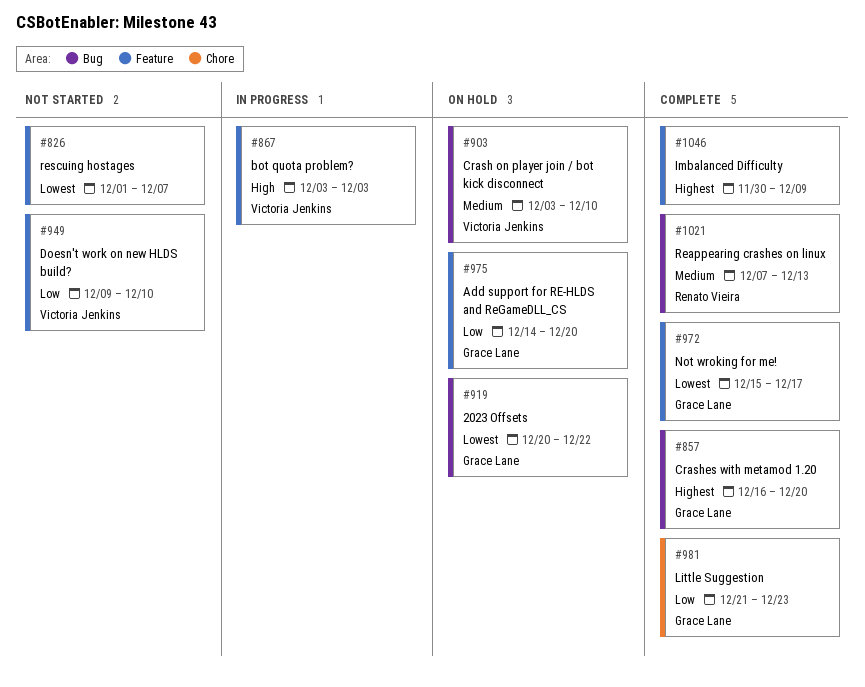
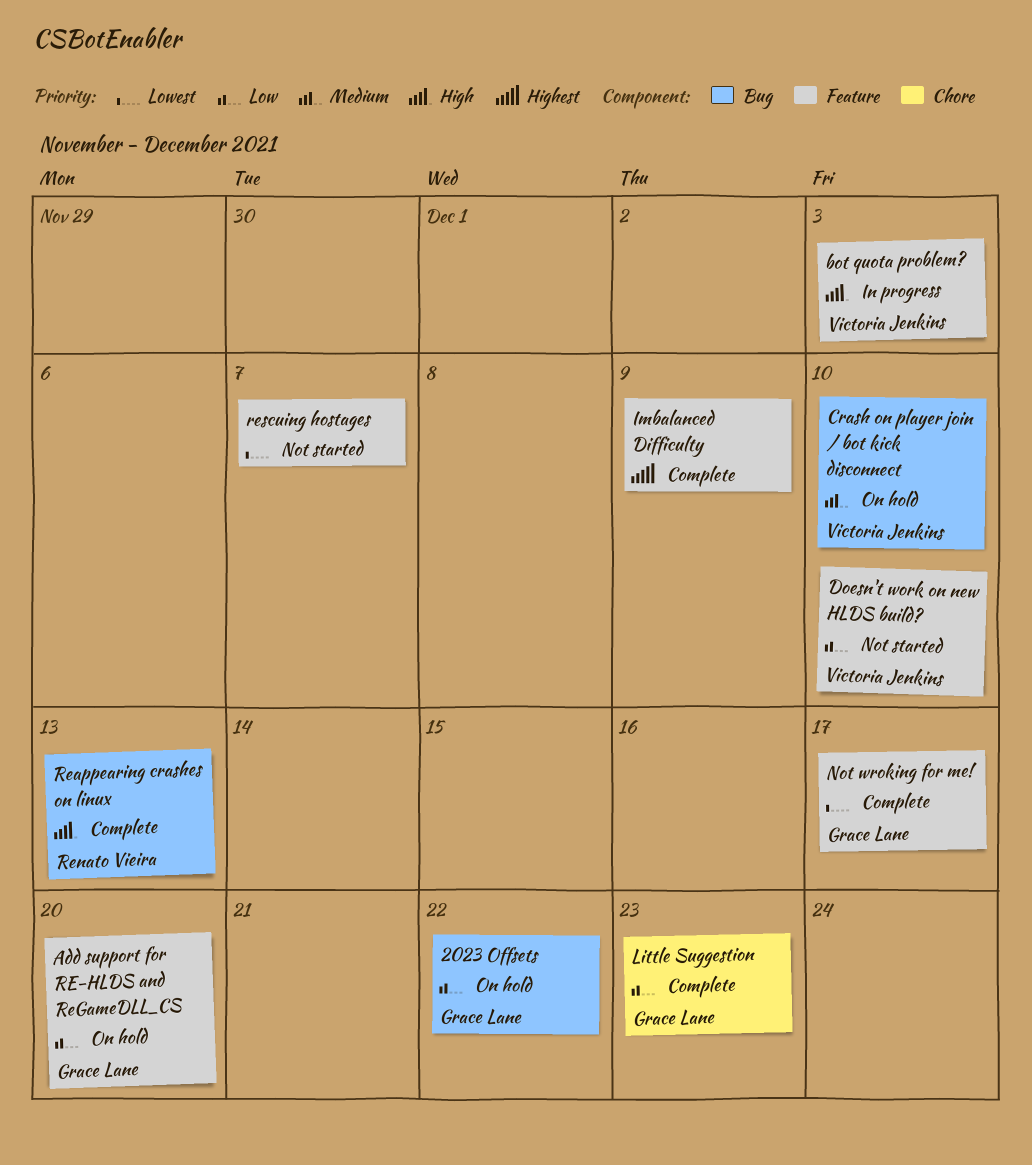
2023 Offsets, priority: Lowest -> Low
Crashes with metamod 1.20: present -> none
Reappearing crashes on linux, priority: Medium -> High

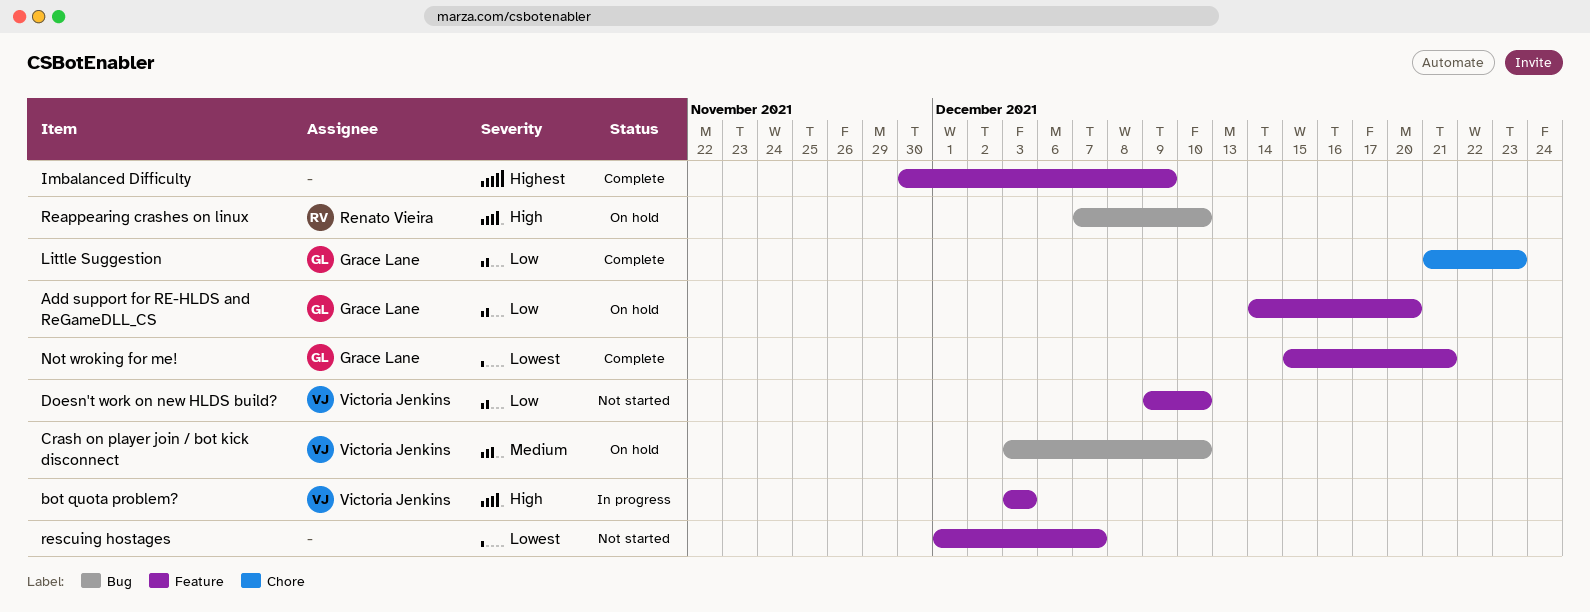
2023 Offsets: present -> none
Not wroking for me!, due: Dec 17 -> Dec 21
Reappearing crashes on linux, status: Complete -> On hold
Reappearing crashes on linux, due: Dec 13 -> Dec 10

